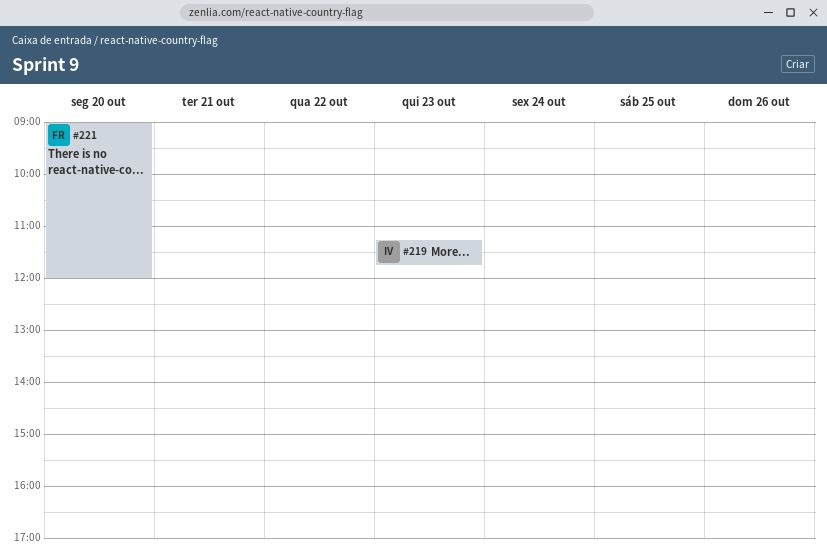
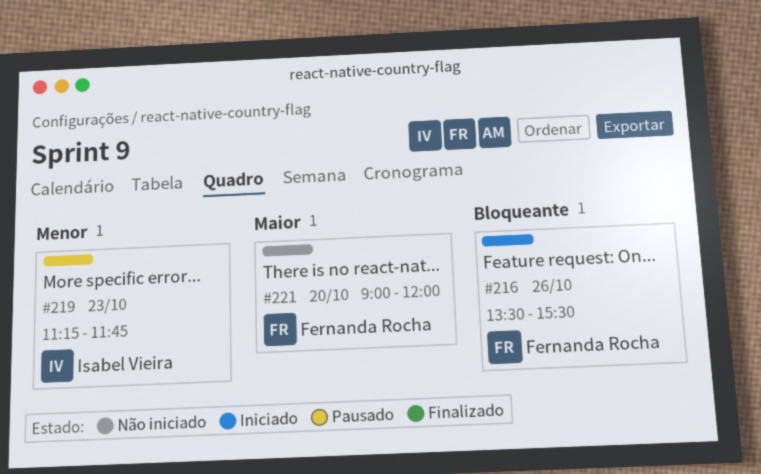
#216: none -> present

